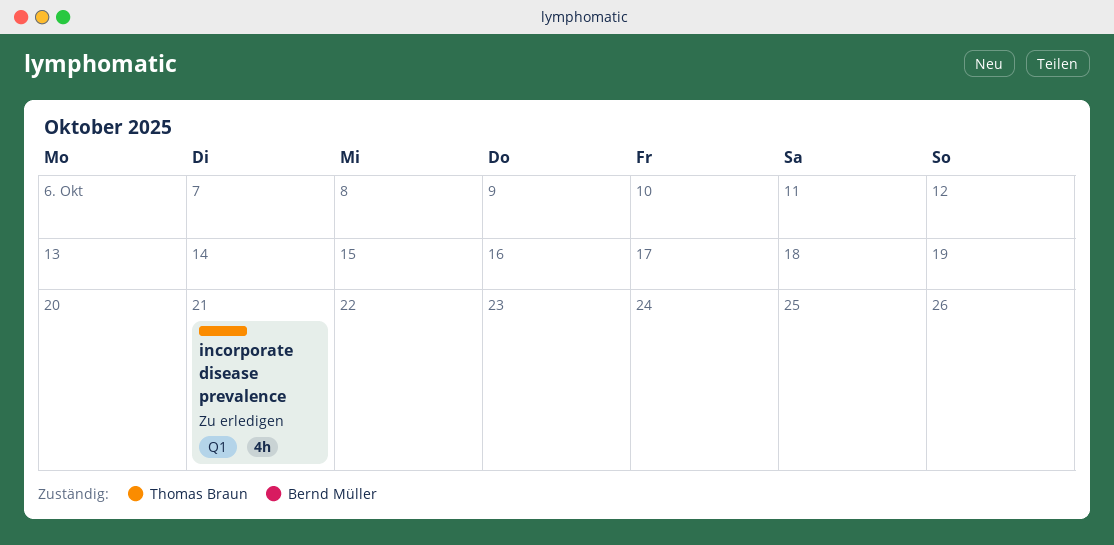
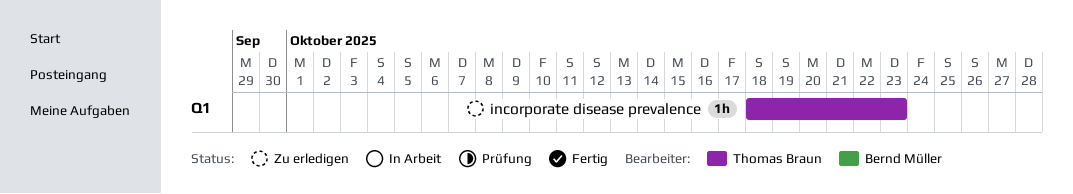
incorporate disease prevalence, estimate: 4h -> 1h
incorporate disease prevalence, due: Oct 21 -> Oct 23

